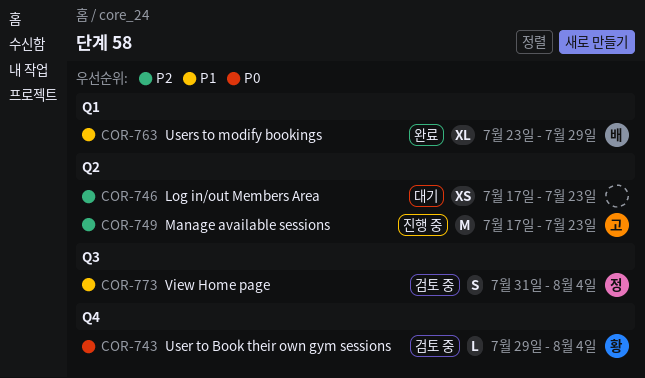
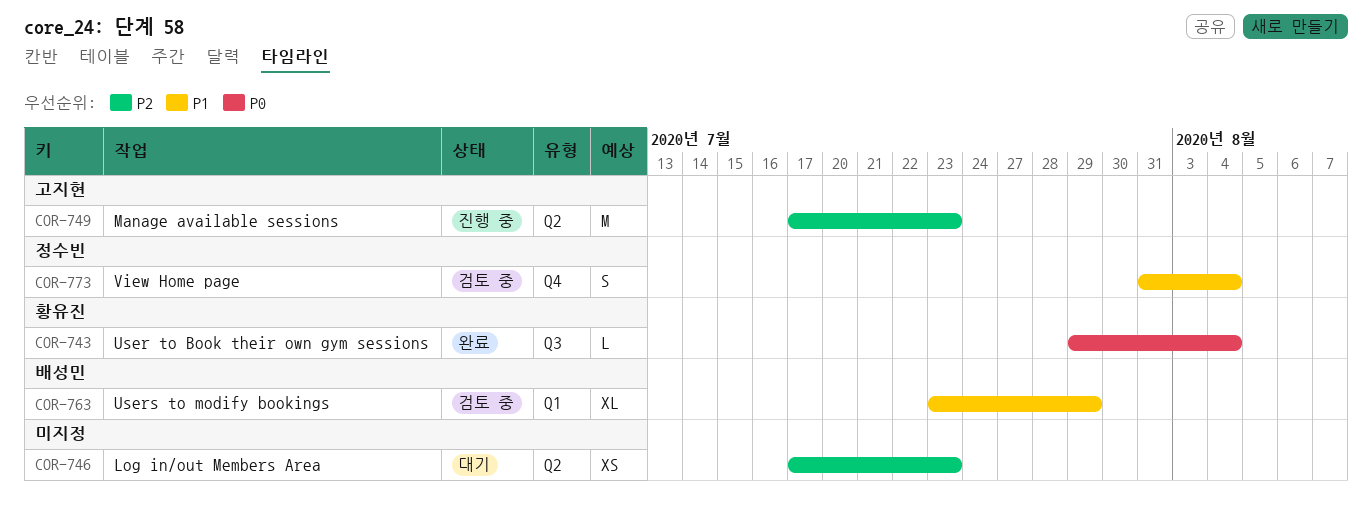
COR-743, status: 검토 중 -> 완료
COR-743, label: Q4 -> Q3
COR-763, status: 완료 -> 검토 중
COR-773, label: Q3 -> Q4

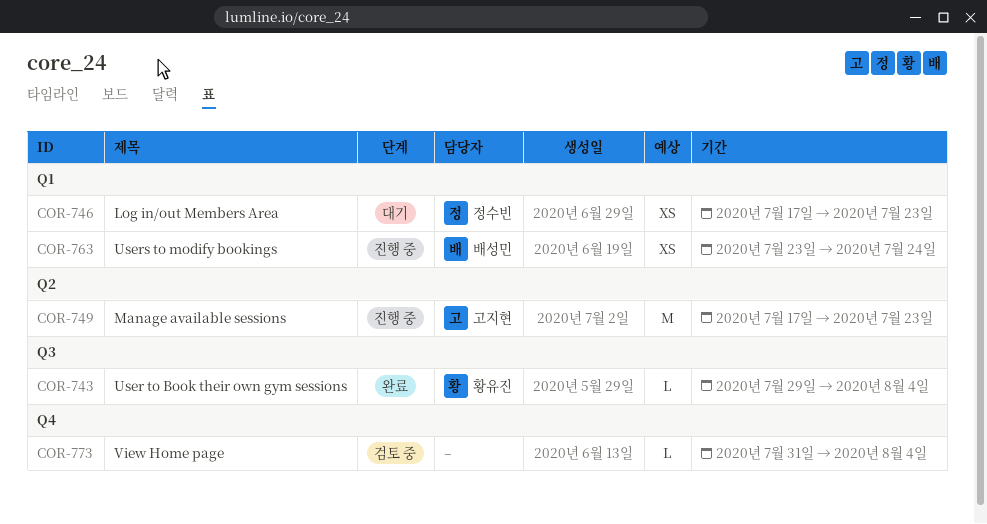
COR-746, owner: none -> 정수빈
COR-746, label: Q2 -> Q1
COR-763, status: 검토 중 -> 진행 중
COR-763, estimate: XL -> XS
COR-763, due: Jul 29 -> Jul 24
COR-773, owner: 정수빈 -> none
COR-773, estimate: S -> L

